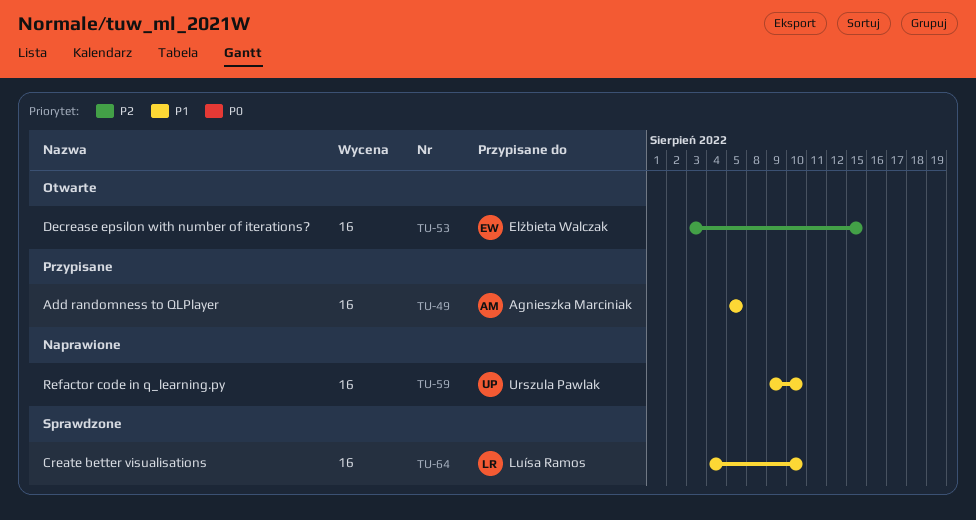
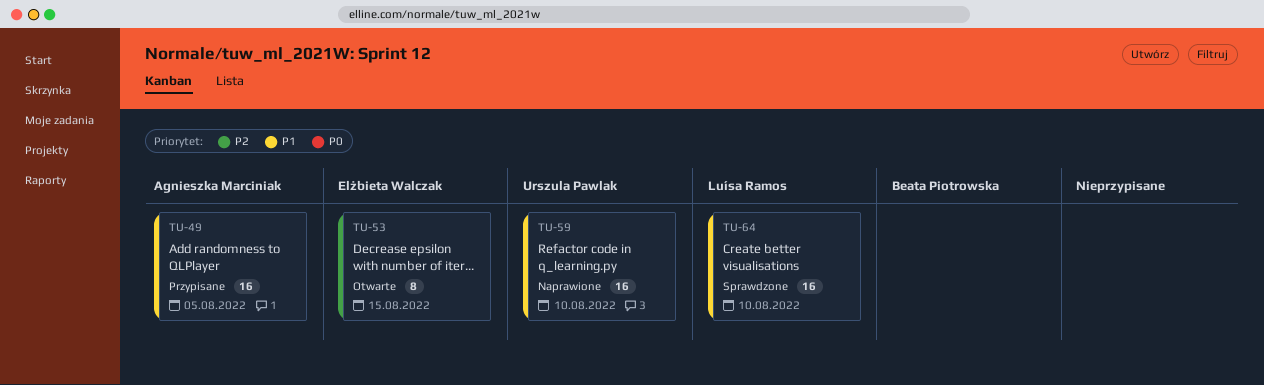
TU-53, estimate: 16 -> 8

